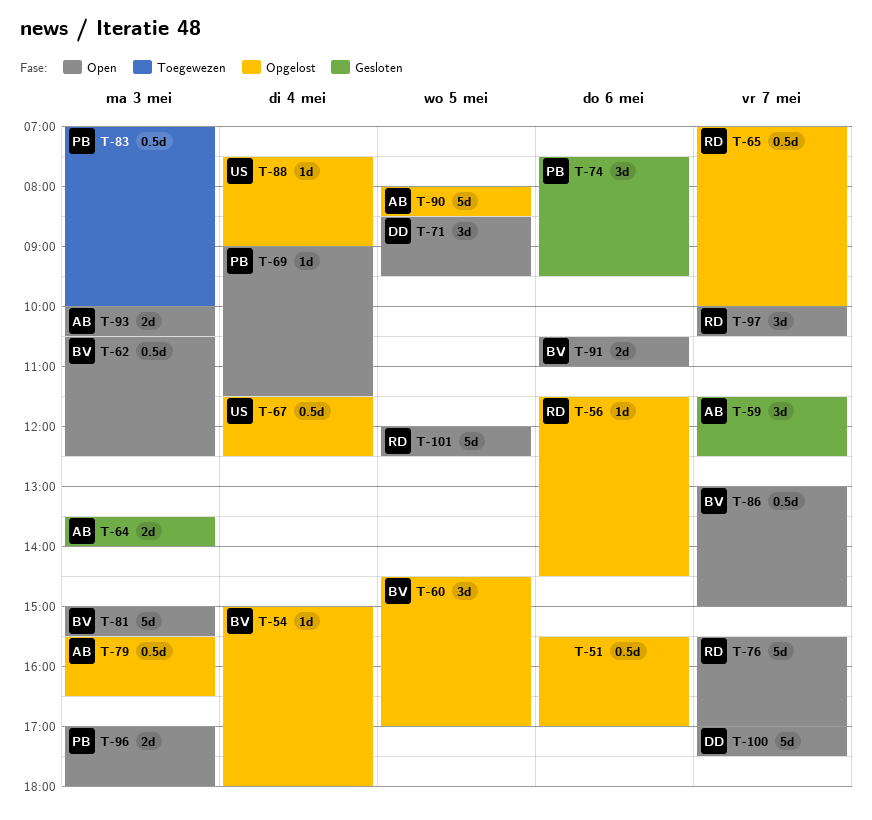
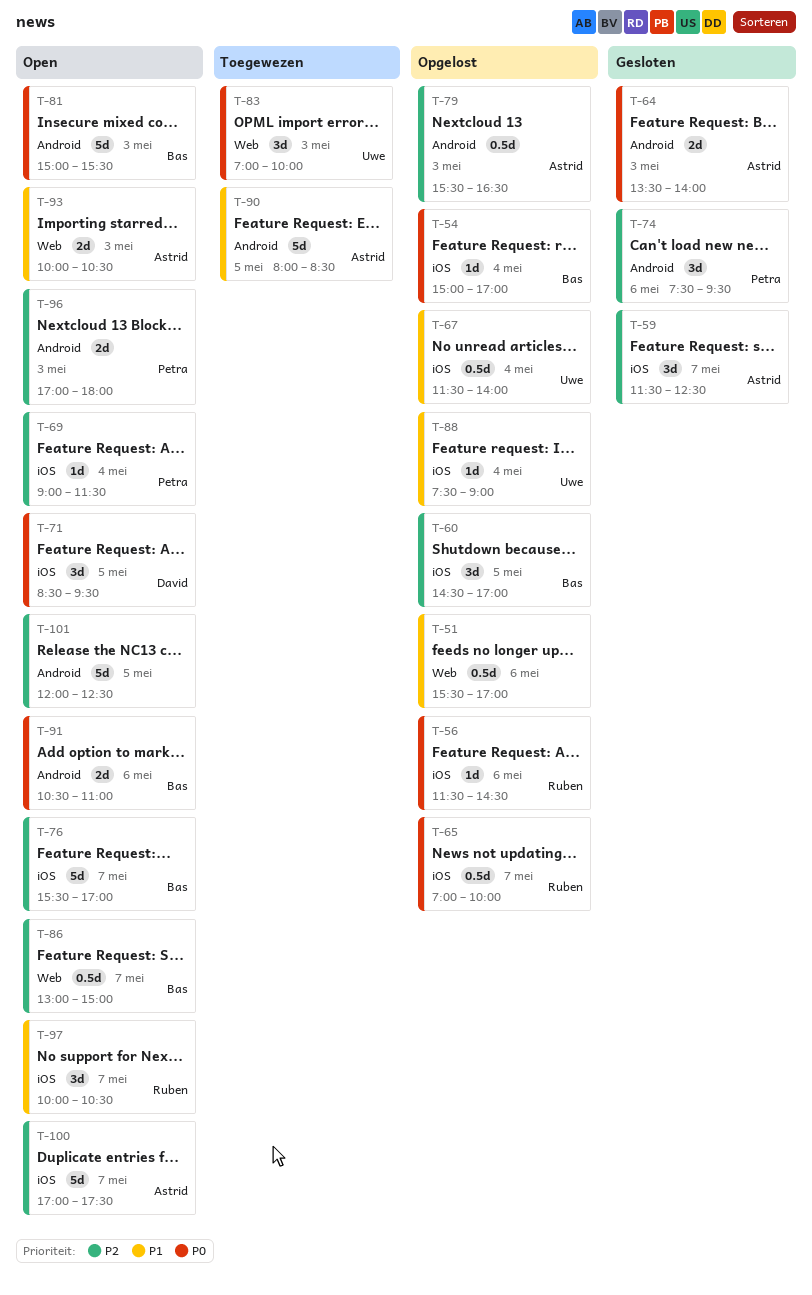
T-54, ends: 18:00 -> 17:00
T-62: present -> none
T-67, ends: 12:30 -> 14:00
T-76, owner: Ruben -> Bas
T-83, owner: Petra -> Uwe
T-83, estimate: 0.5d -> 3d
T-90, status: Opgelost -> Toegewezen
T-100, owner: David -> Astrid
T-101, owner: Ruben -> none

